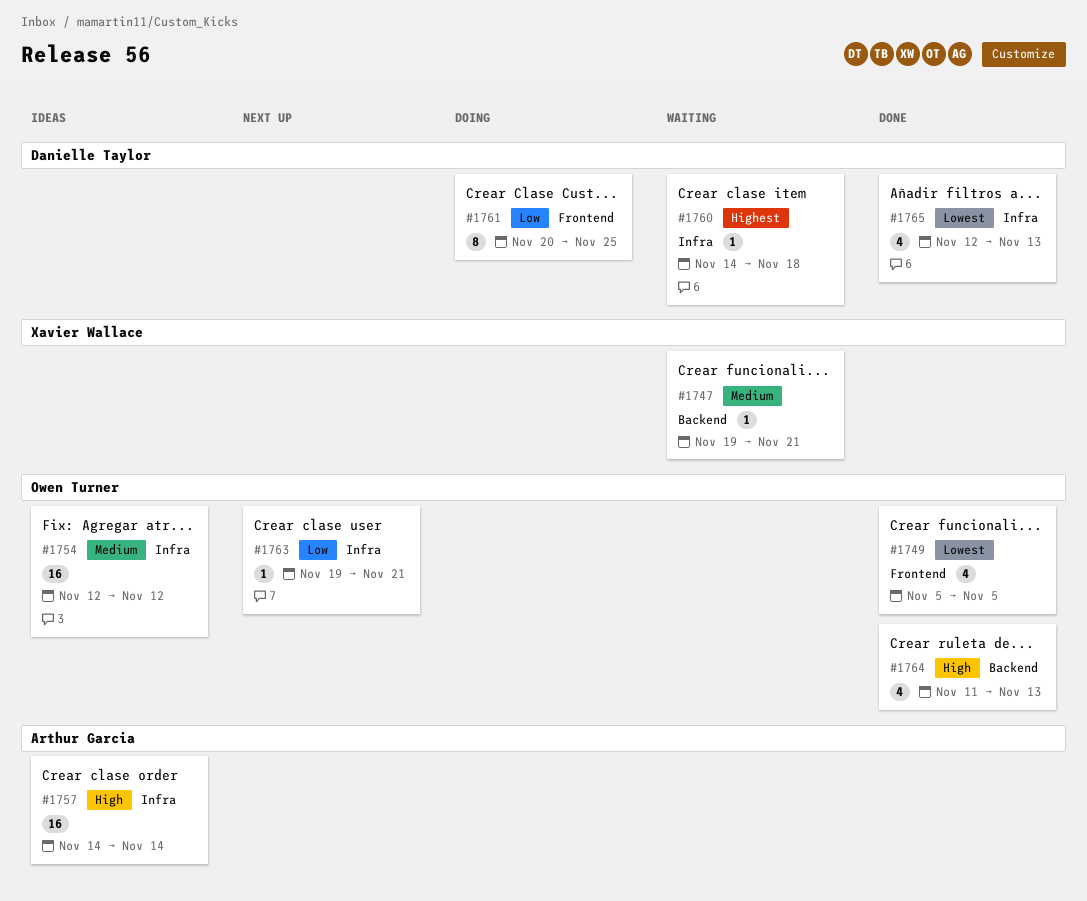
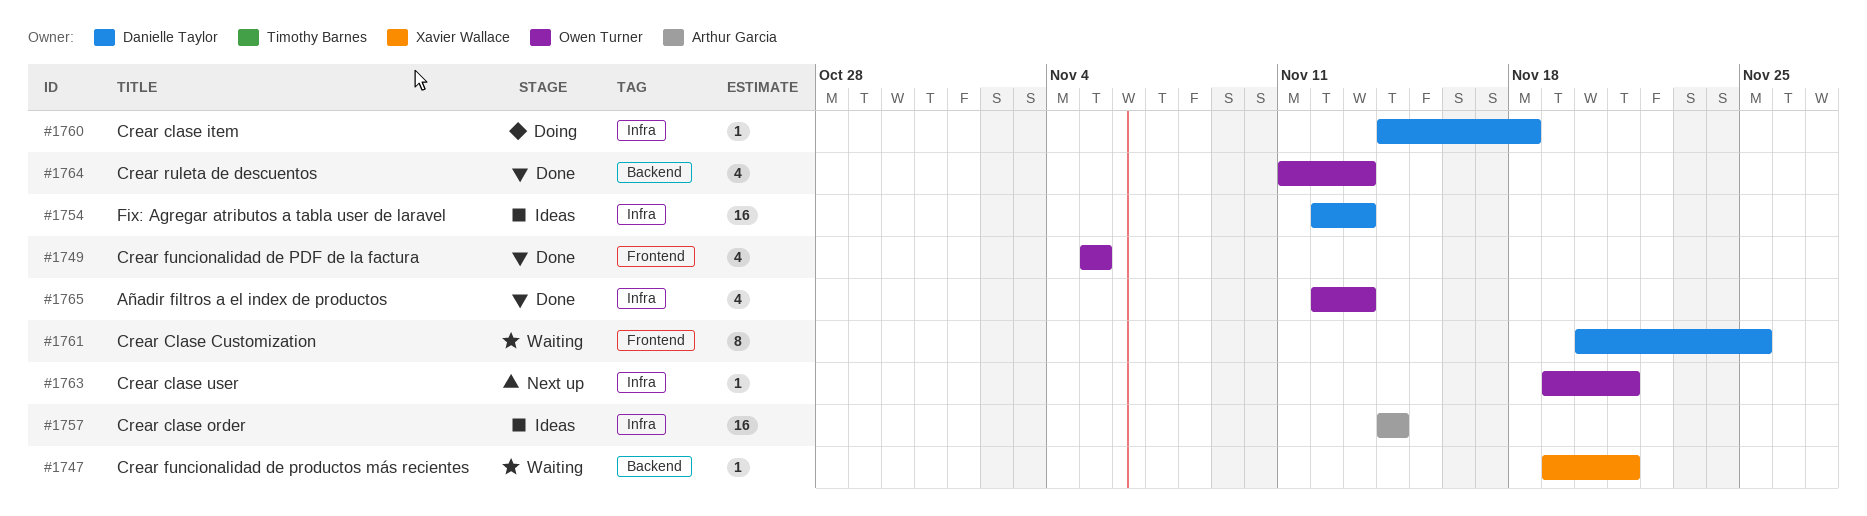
#1754, owner: Owen Turner -> Danielle Taylor
#1754, due: Nov 12 -> Nov 13
#1760, status: Waiting -> Doing
#1761, status: Doing -> Waiting
#1765, owner: Danielle Taylor -> Owen Turner

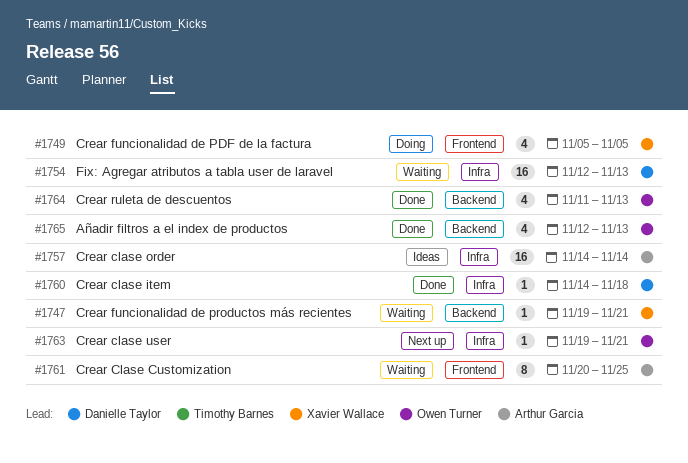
#1749, status: Done -> Doing
#1749, owner: Owen Turner -> Xavier Wallace
#1754, status: Ideas -> Waiting
#1760, status: Doing -> Done
#1761, owner: Danielle Taylor -> Arthur Garcia
#1765, label: Infra -> Backend

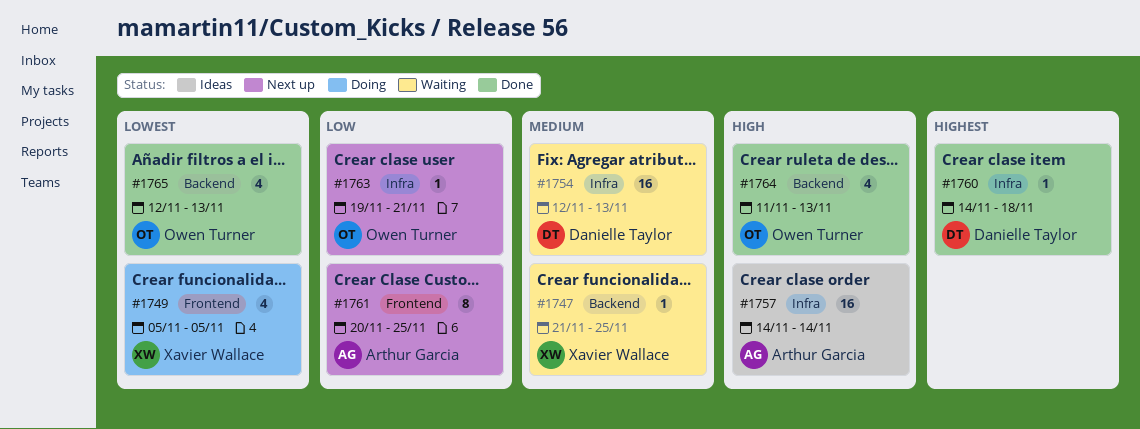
#1747, start: Nov 19 -> Nov 21
#1747, due: Nov 21 -> Nov 25
#1761, status: Waiting -> Next up

